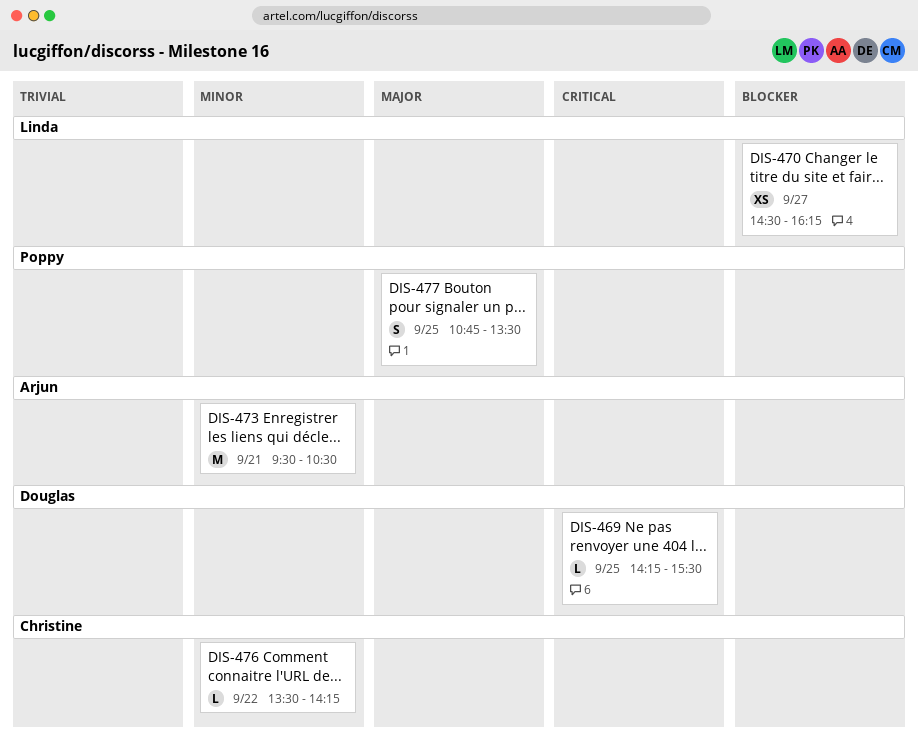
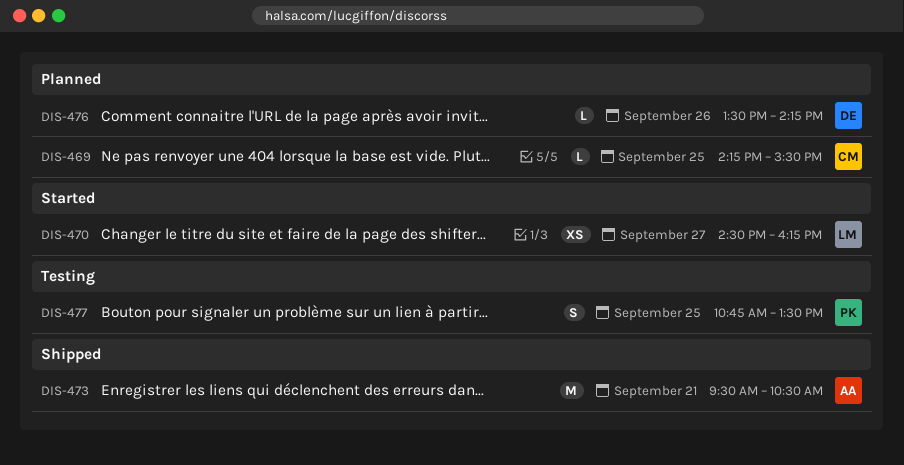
DIS-469, owner: Douglas -> Christine
DIS-476, owner: Christine -> Douglas
DIS-476, day: Sep 22 -> Sep 26

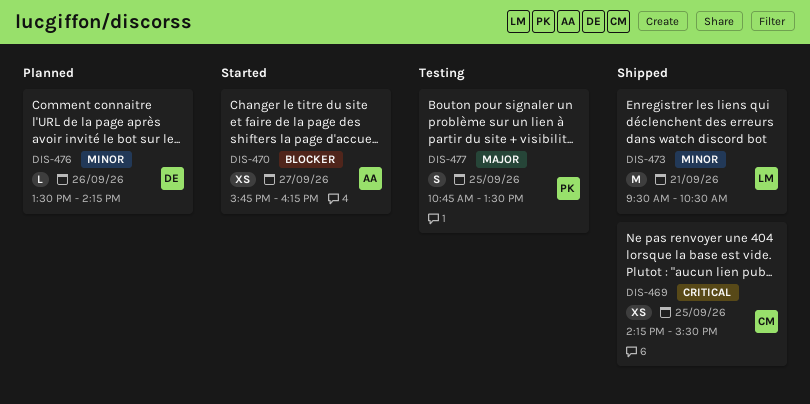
DIS-469, status: Planned -> Shipped
DIS-469, estimate: L -> XS
DIS-470, owner: LM -> AA
DIS-470, begins: 14:30 -> 15:45
DIS-473, owner: AA -> LM

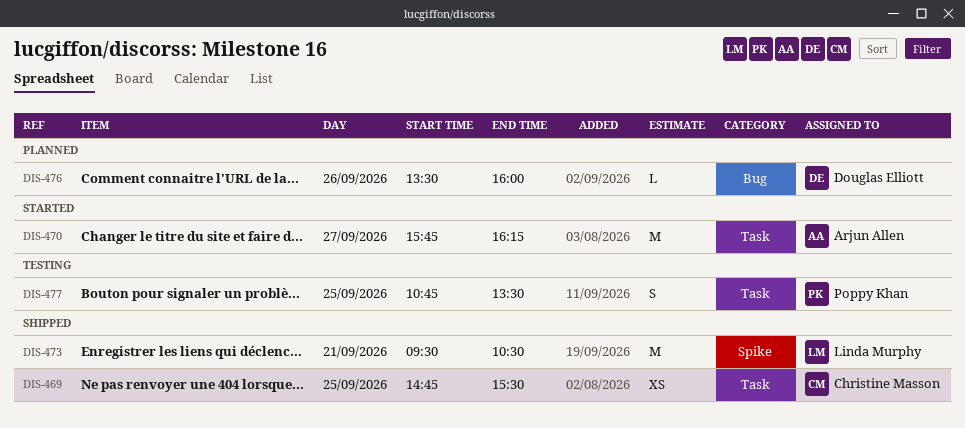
DIS-469, begins: 14:15 -> 14:45
DIS-470, estimate: XS -> M
DIS-476, ends: 14:15 -> 16:00

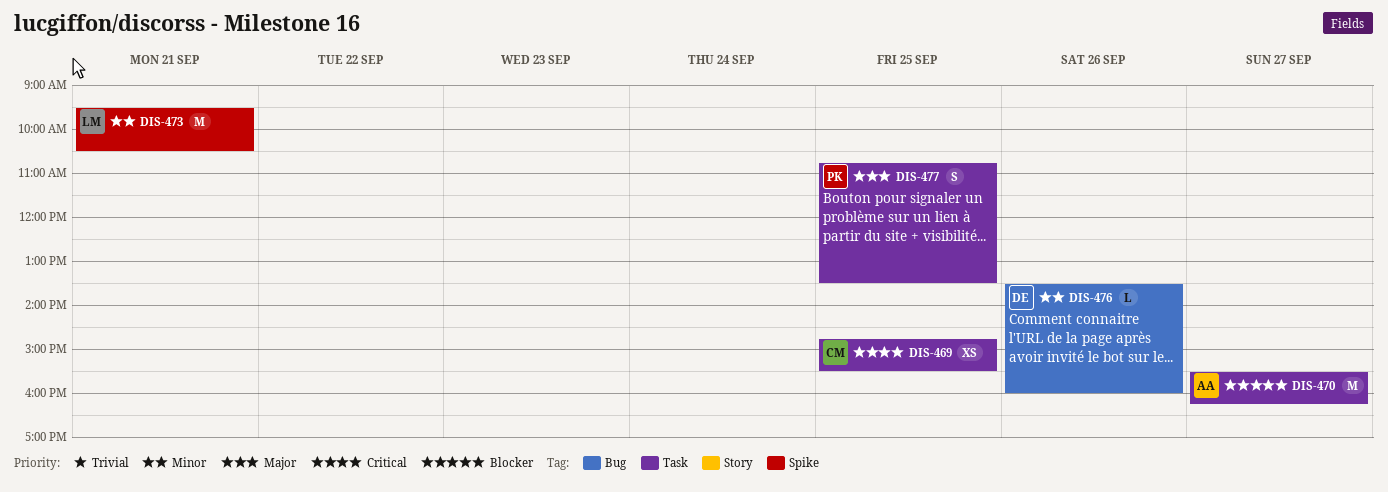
DIS-470, begins: 15:45 -> 15:30

